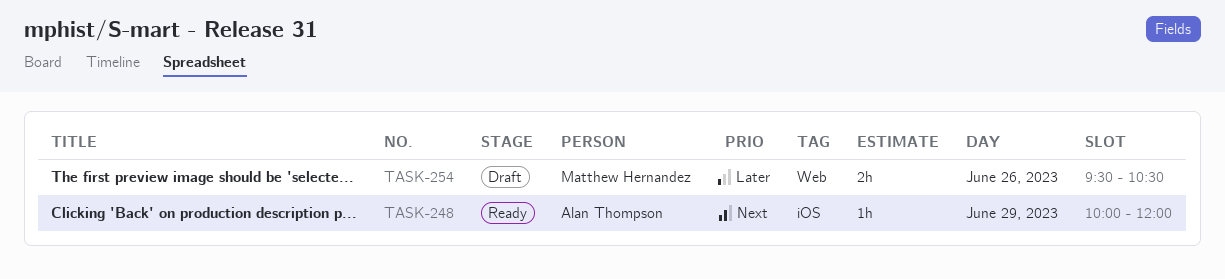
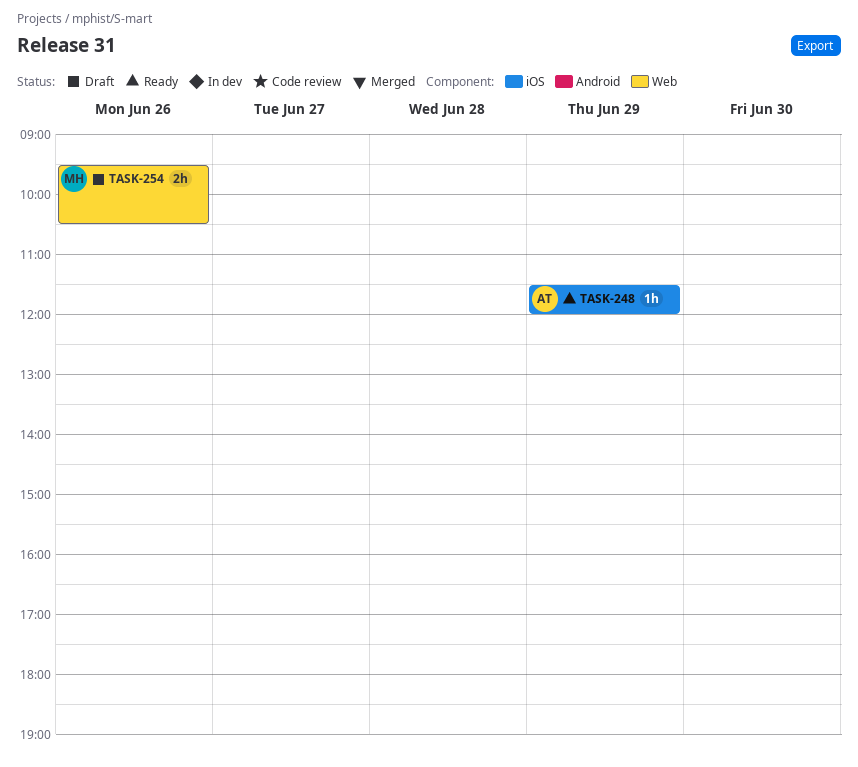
TASK-248, begins: 10:00 -> 11:30

